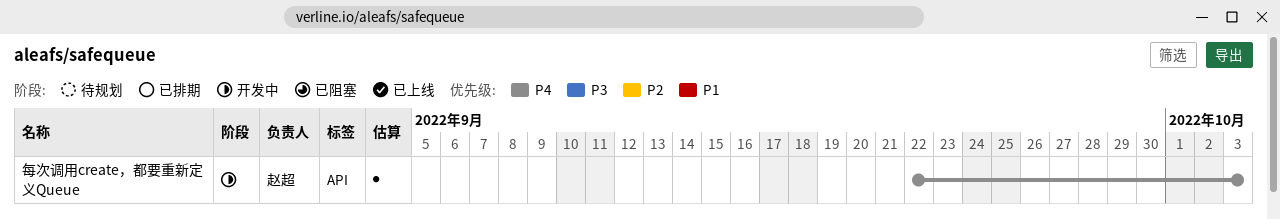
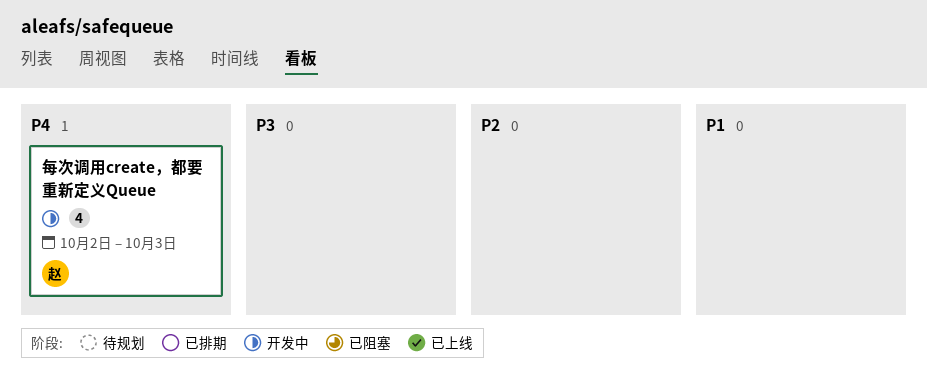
每次调用create，都要重新定义Queue, estimate: 1 -> 4
每次调用create，都要重新定义Queue, start: Sep 22 -> Oct 2

